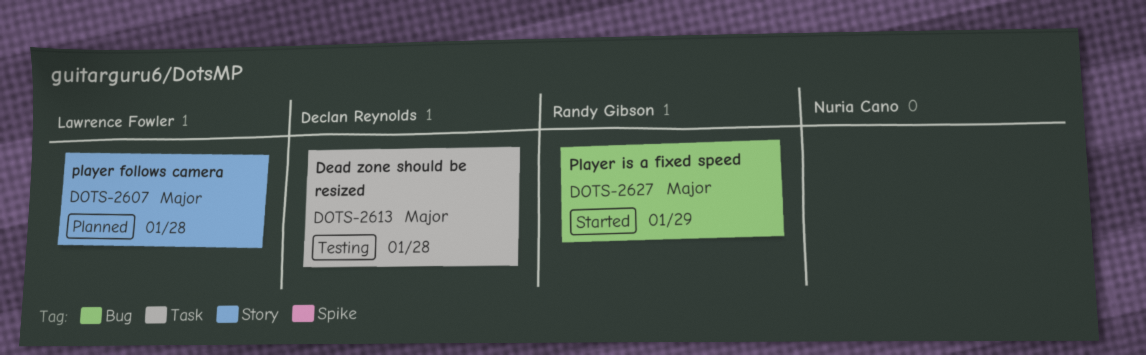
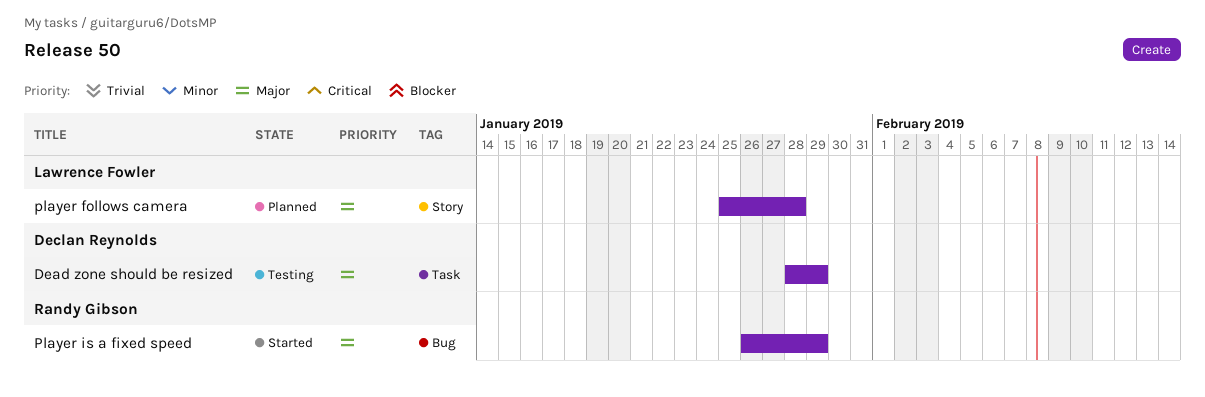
Dead zone should be resized, due: Jan 28 -> Jan 29

